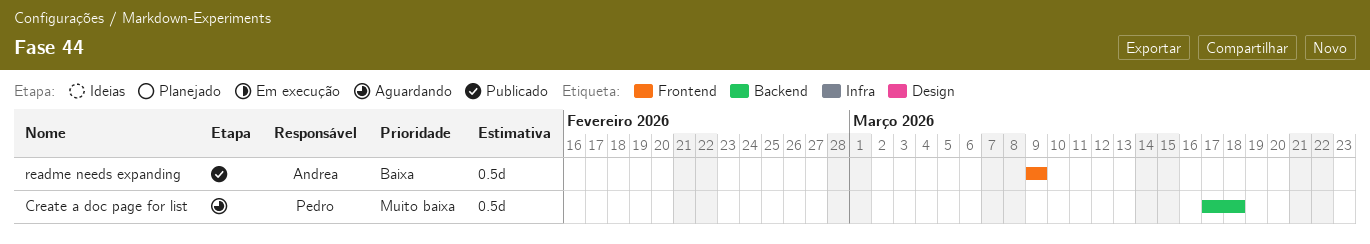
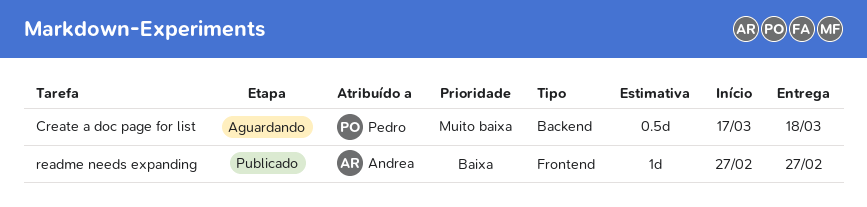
readme needs expanding, estimate: 0.5d -> 1d
readme needs expanding, start: Mar 9 -> Feb 27
readme needs expanding, due: Mar 9 -> Feb 27

